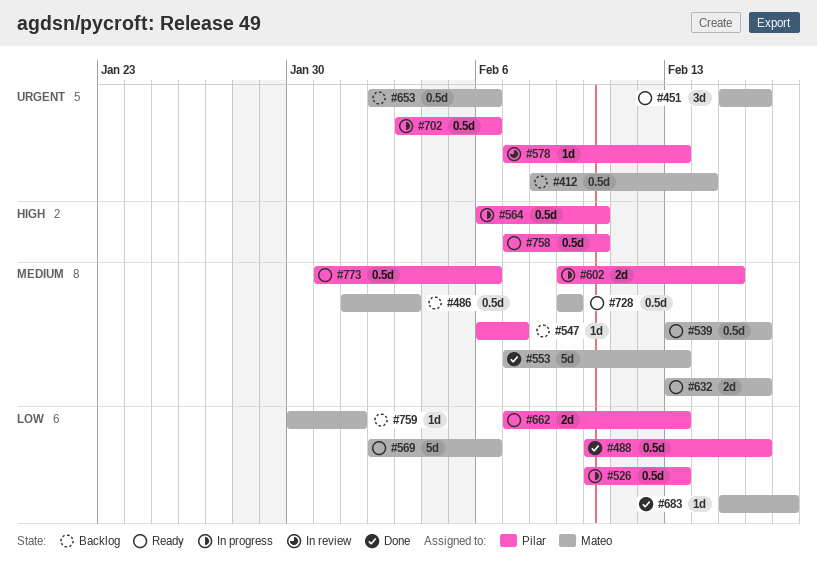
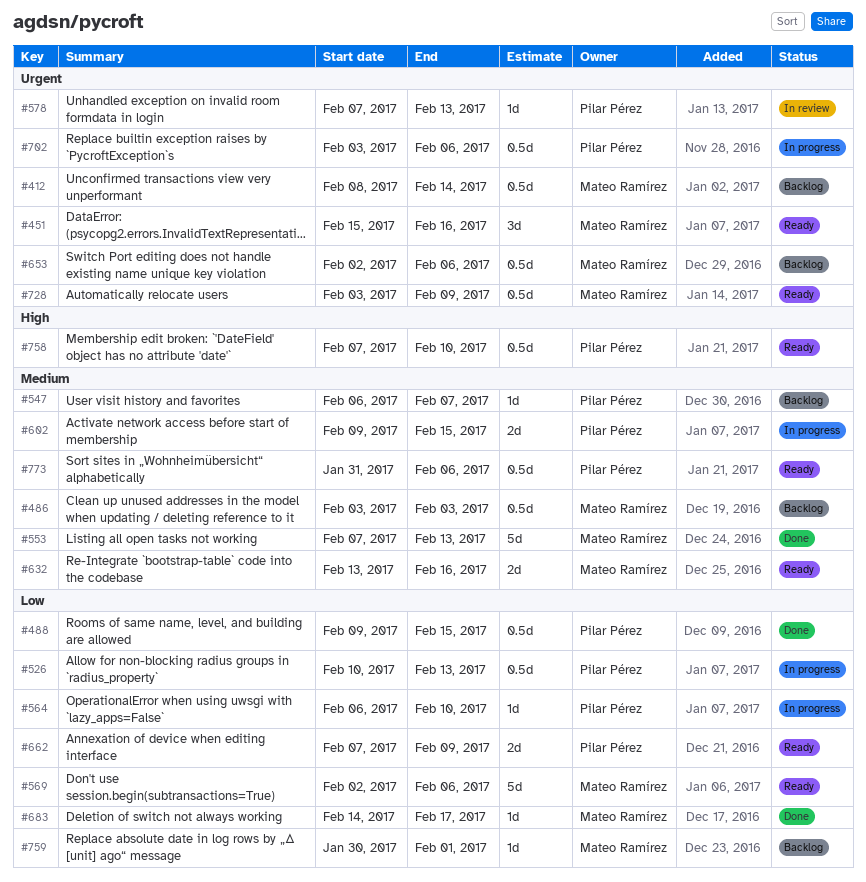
#486, start: Feb 1 -> Feb 3
#488, start: Feb 10 -> Feb 9
#488, due: Feb 16 -> Feb 15
#539: present -> none
#564, priority: High -> Low
#564, estimate: 0.5d -> 1d
#662, due: Feb 13 -> Feb 9
#683, start: Feb 15 -> Feb 14
#728, priority: Medium -> Urgent
#728, start: Feb 9 -> Feb 3

